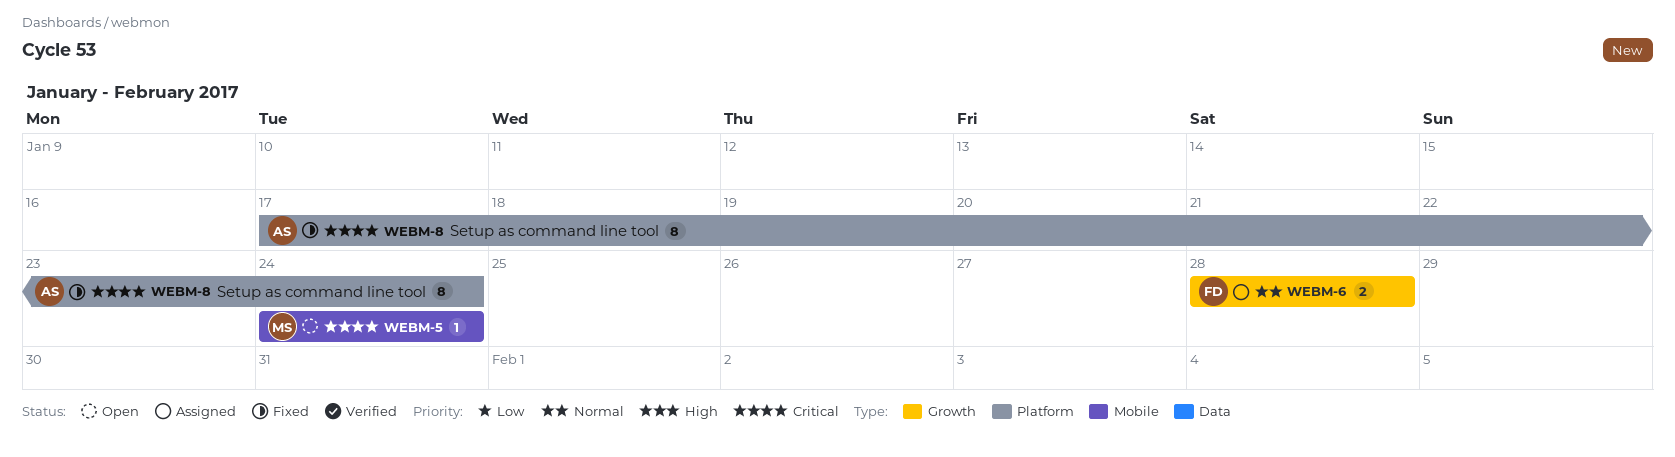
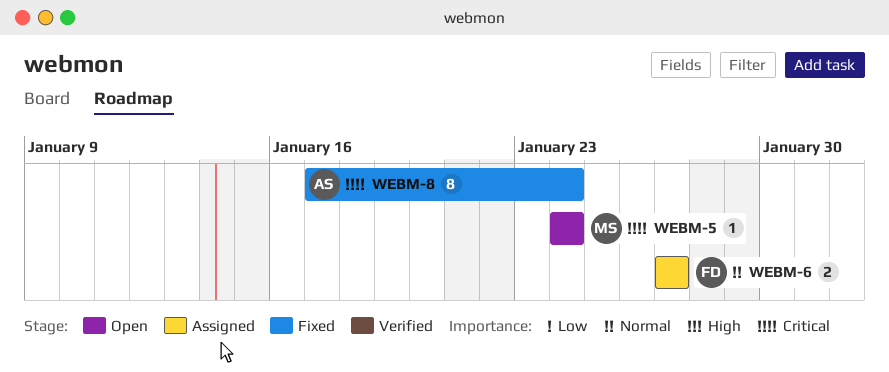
WEBM-6, start: Jan 28 -> Jan 27
WEBM-6, due: Jan 28 -> Jan 27

